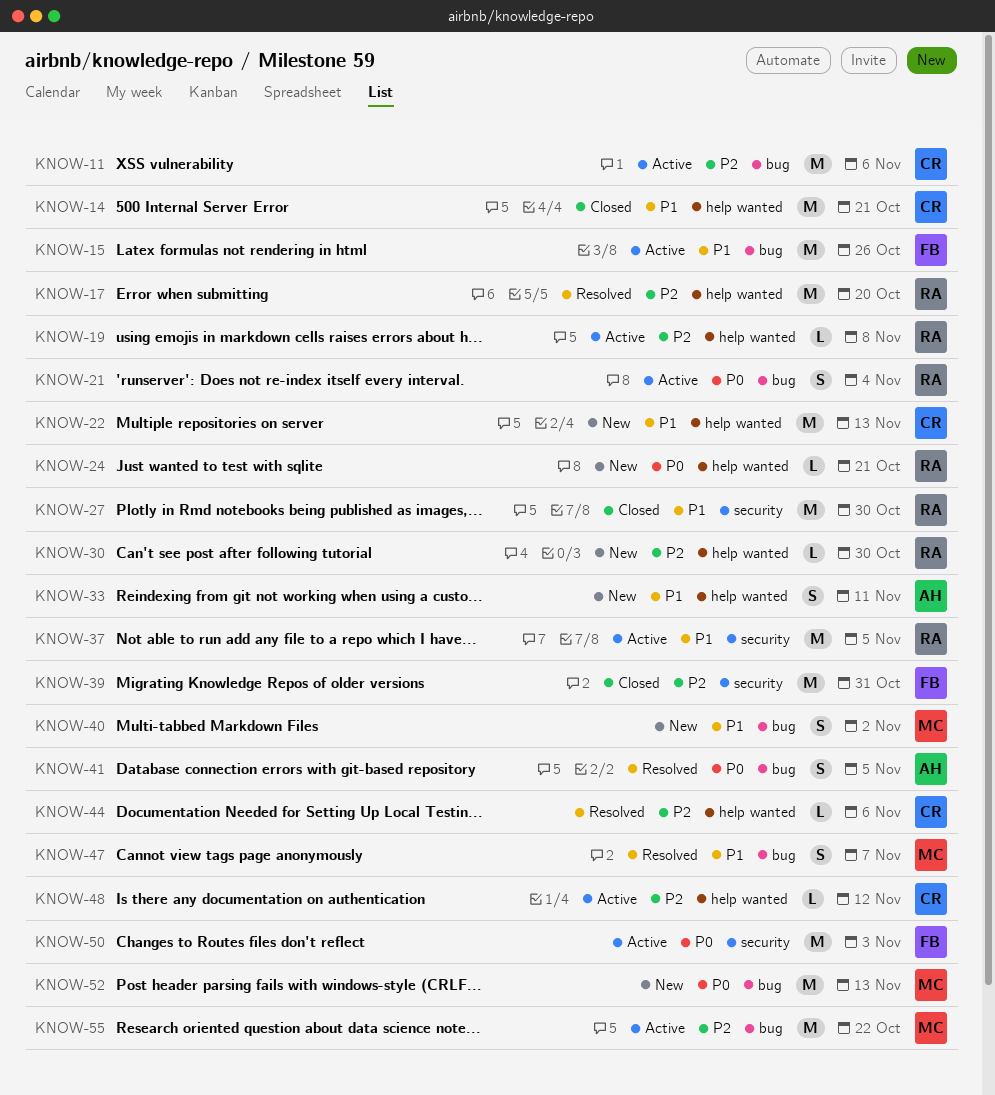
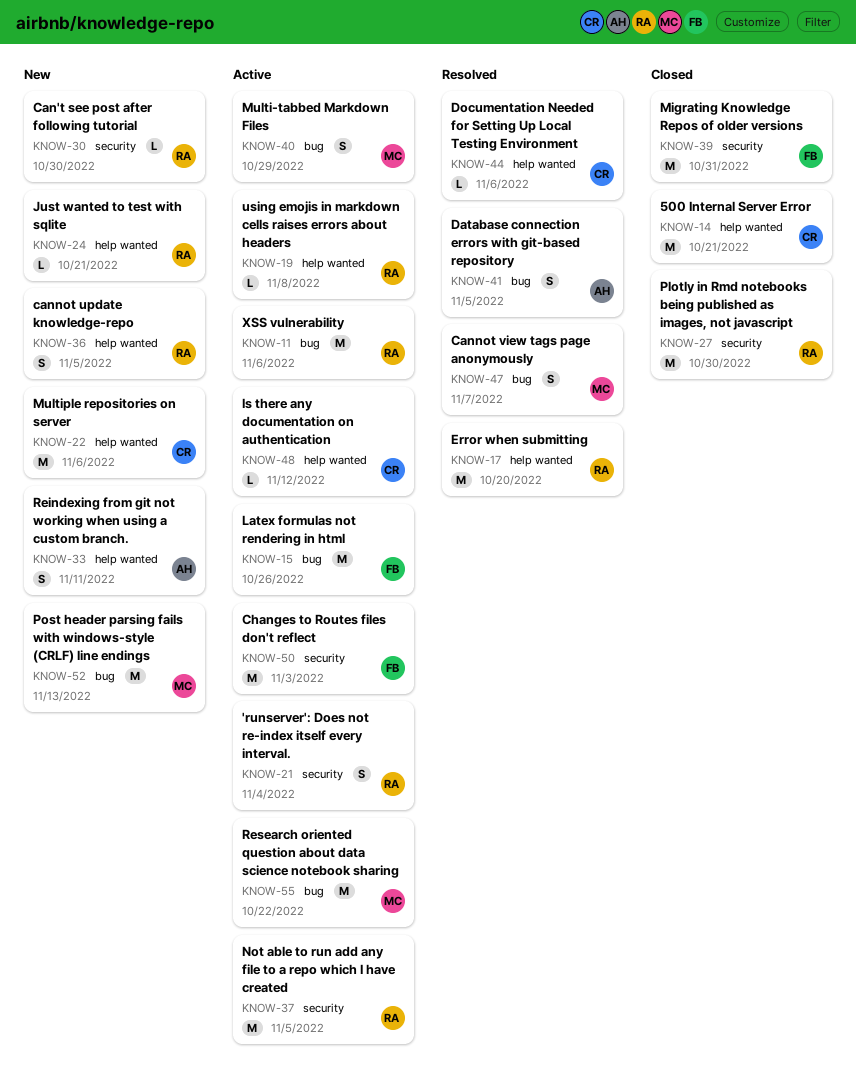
KNOW-11, owner: CR -> RA
KNOW-21, label: bug -> security
KNOW-22, due: Nov 13 -> Nov 6
KNOW-30, label: help wanted -> security
KNOW-36: none -> present
KNOW-40, status: New -> Active
KNOW-40, due: Nov 2 -> Oct 29

